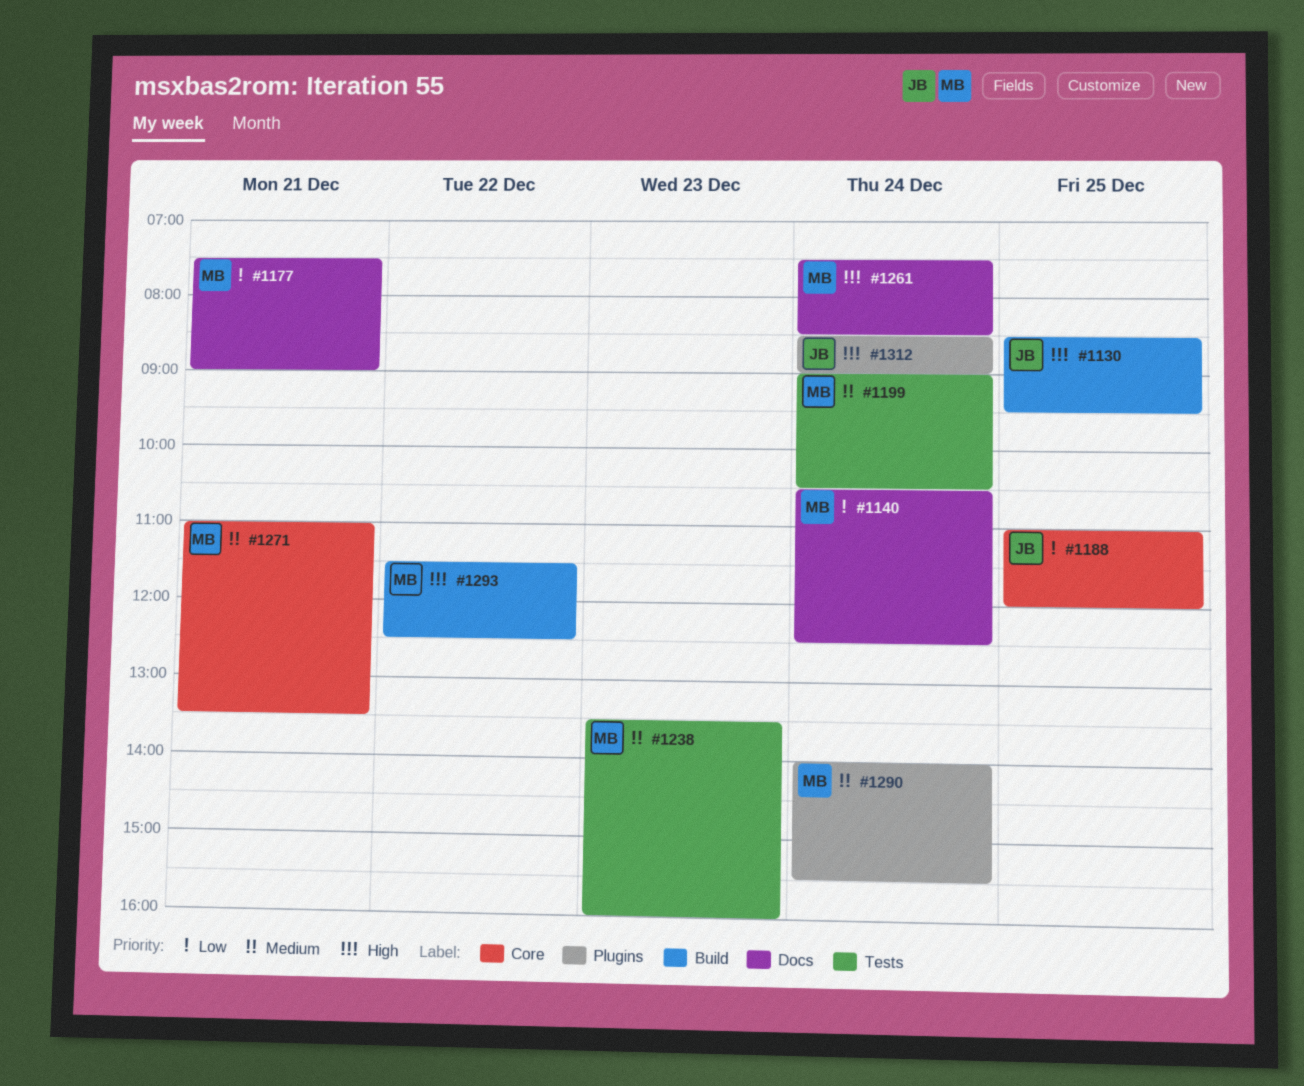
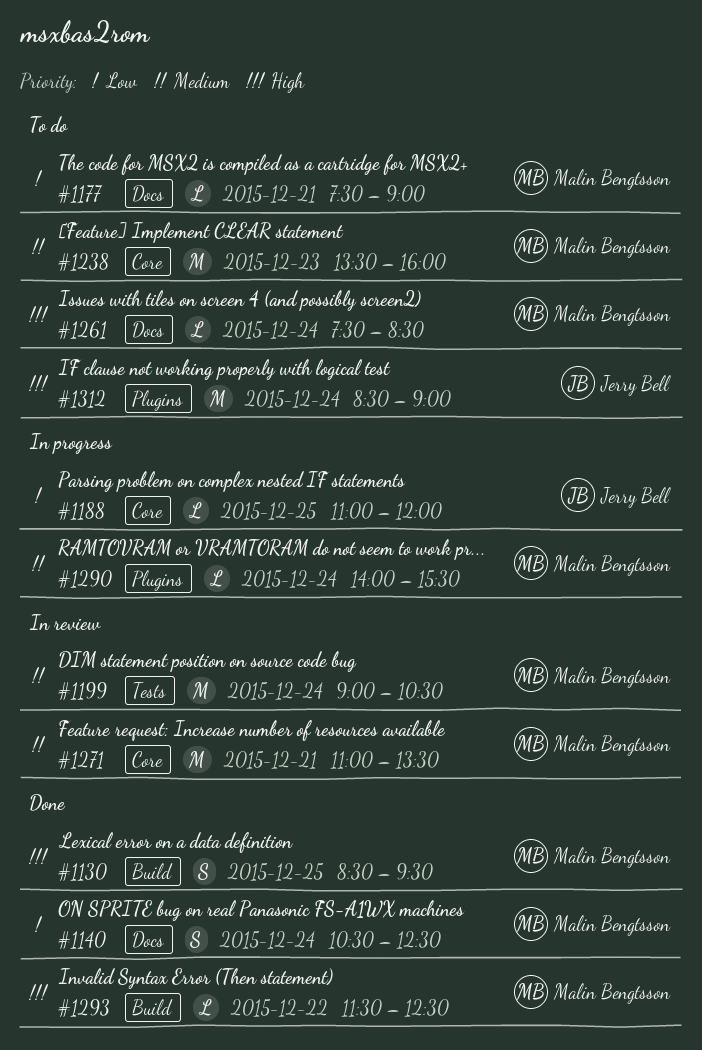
#1130, owner: Jerry Bell -> Malin Bengtsson
#1238, label: Tests -> Core

